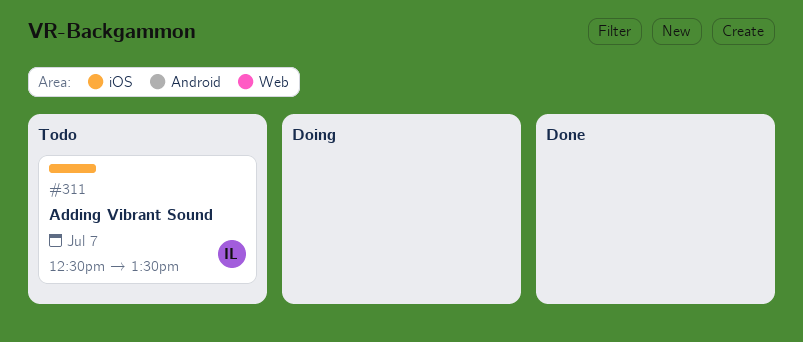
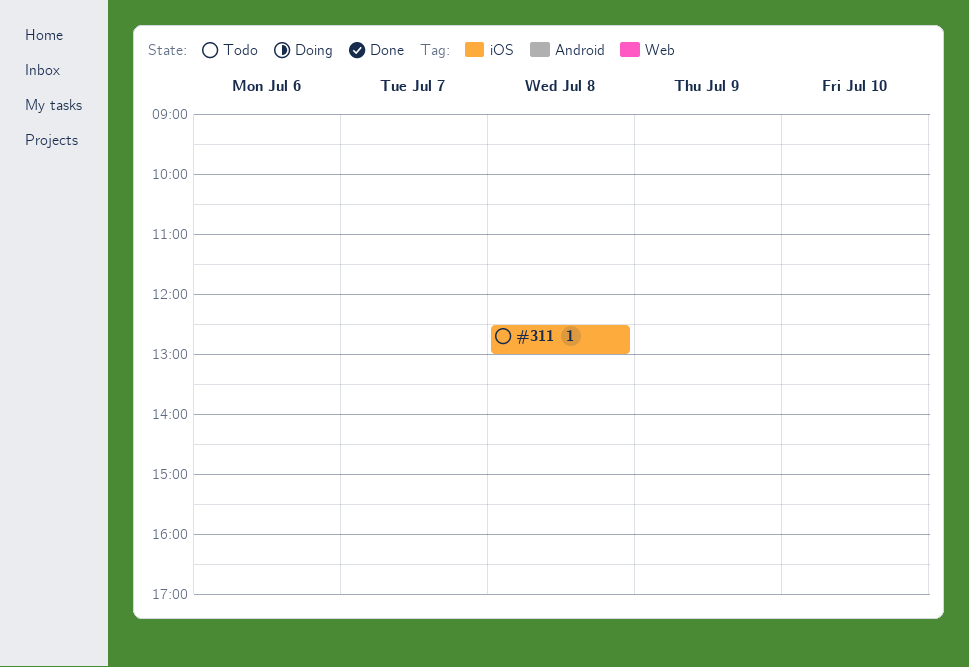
#311, day: Jul 7 -> Jul 8
#311, ends: 13:30 -> 13:00

